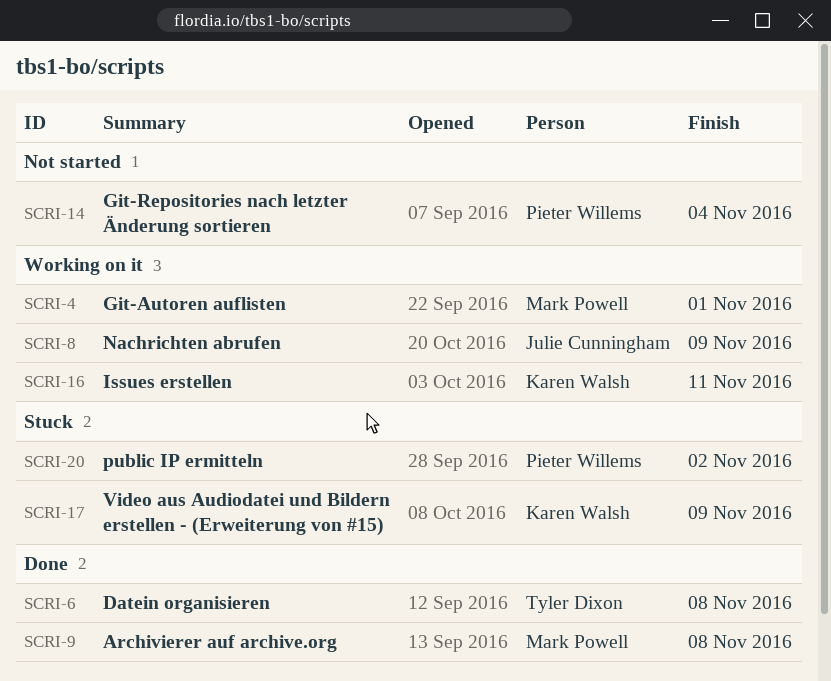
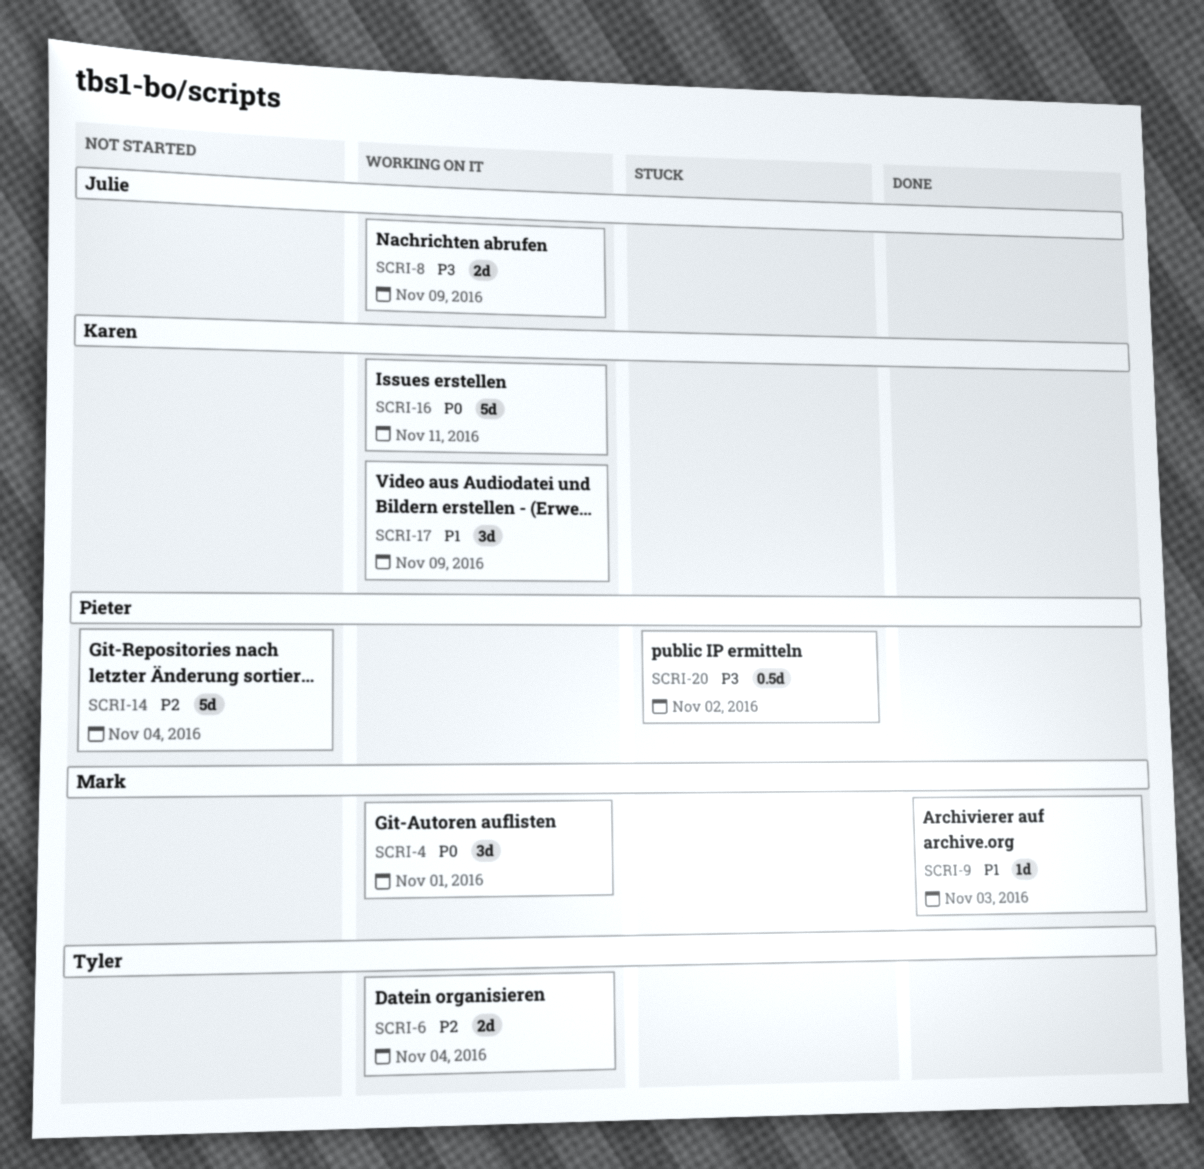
SCRI-6, status: Done -> Working on it
SCRI-6, due: Nov 8 -> Nov 4
SCRI-9, due: Nov 8 -> Nov 3
SCRI-17, status: Stuck -> Working on it

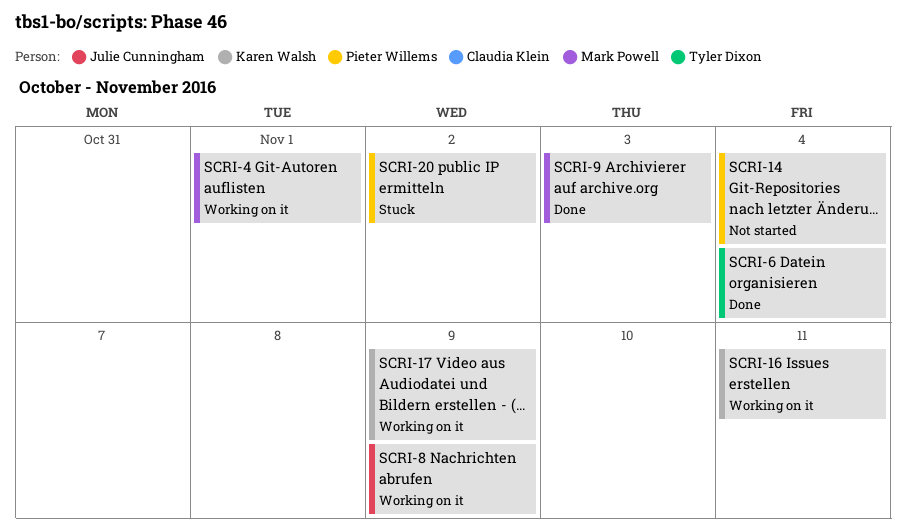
SCRI-6, status: Working on it -> Done

